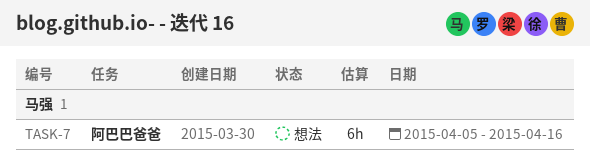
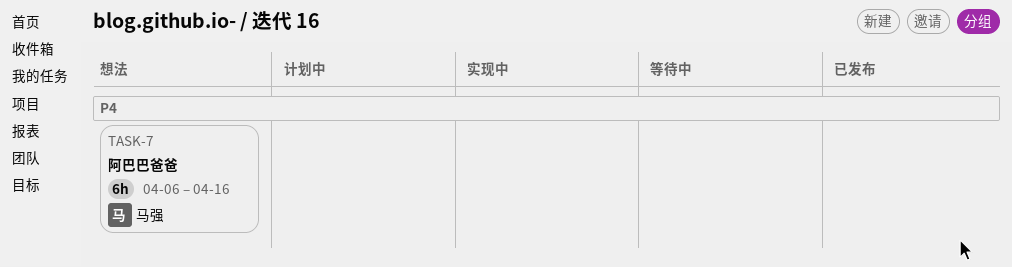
TASK-7, start: Apr 5 -> Apr 6

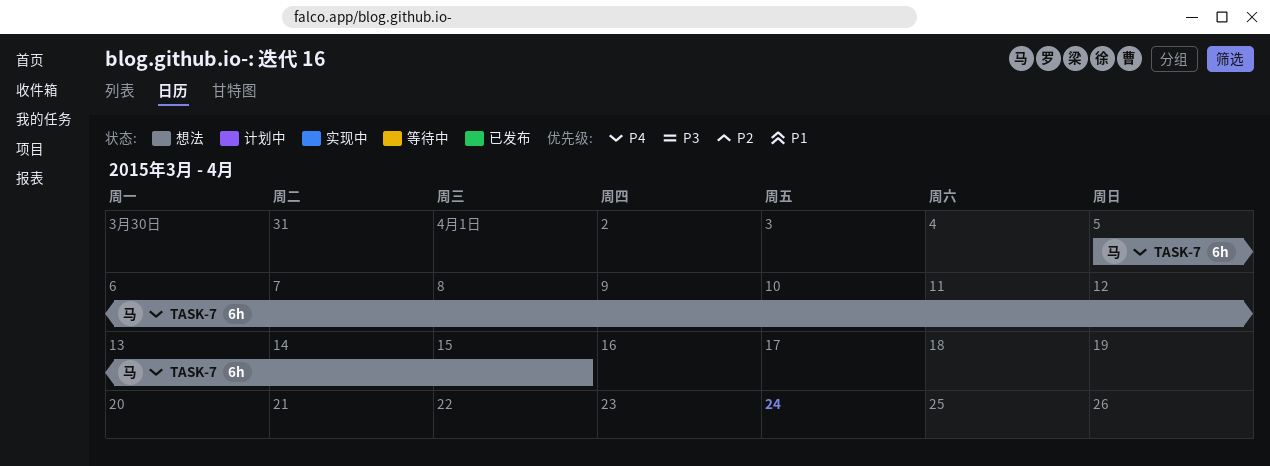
TASK-7, start: Apr 6 -> Apr 5
TASK-7, due: Apr 16 -> Apr 15

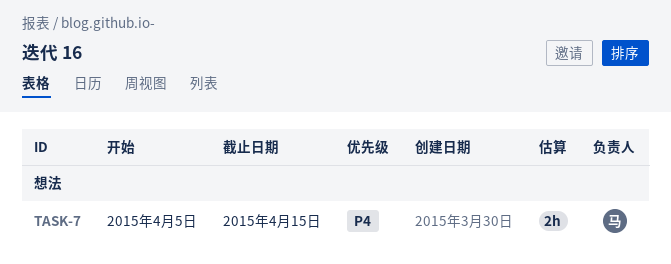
TASK-7, estimate: 6h -> 2h

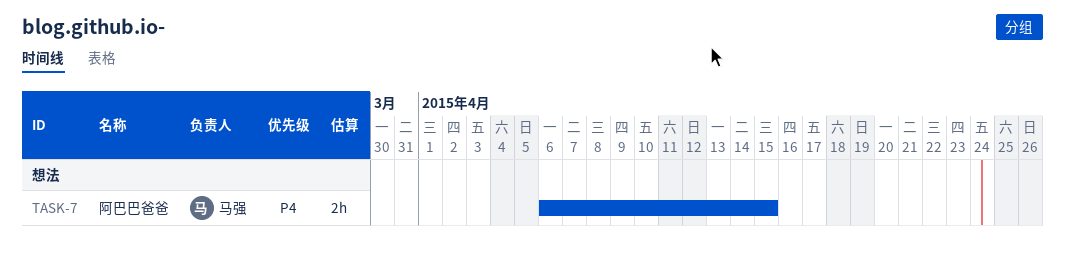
TASK-7, start: Apr 5 -> Apr 6

